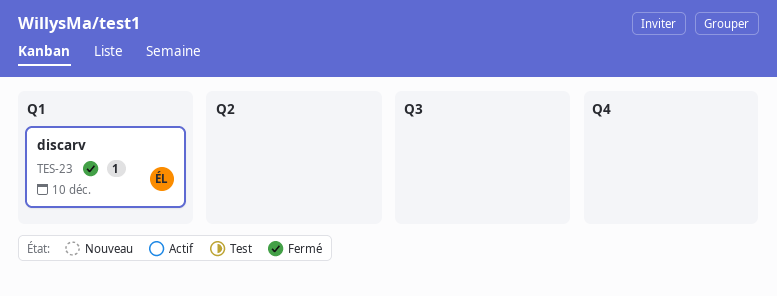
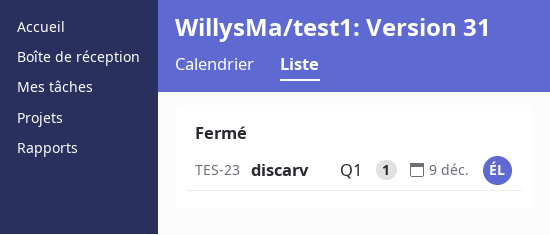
TES-23, due: Dec 10 -> Dec 9

